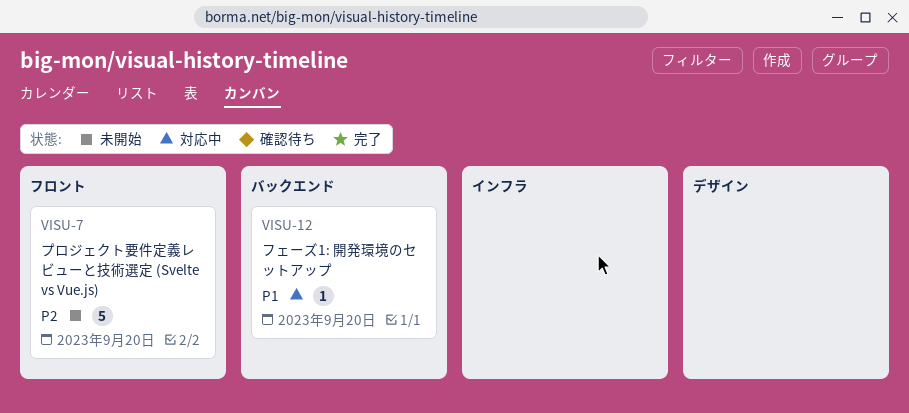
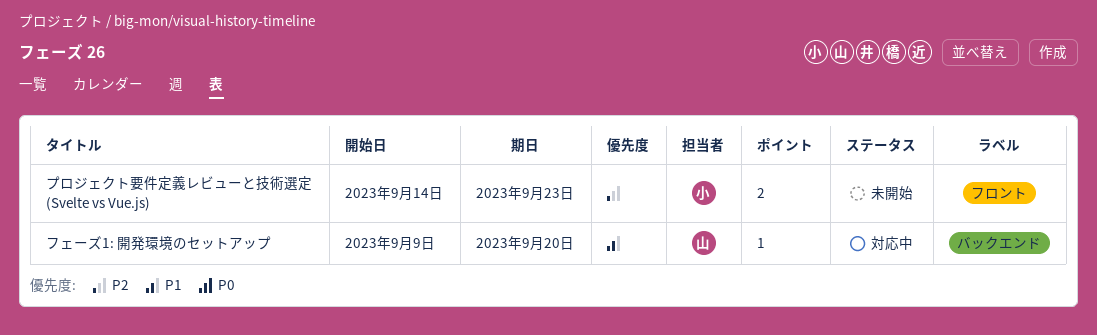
プロジェクト要件定義レビューと技術選定 (Svelte vs Vue.js), estimate: 5 -> 2
プロジェクト要件定義レビューと技術選定 (Svelte vs Vue.js), due: Sep 20 -> Sep 23

